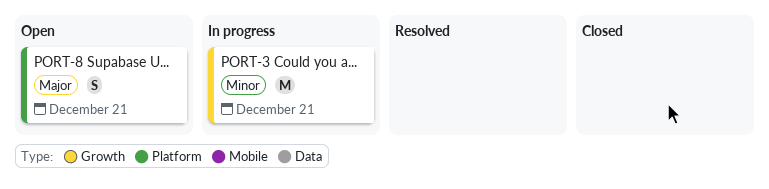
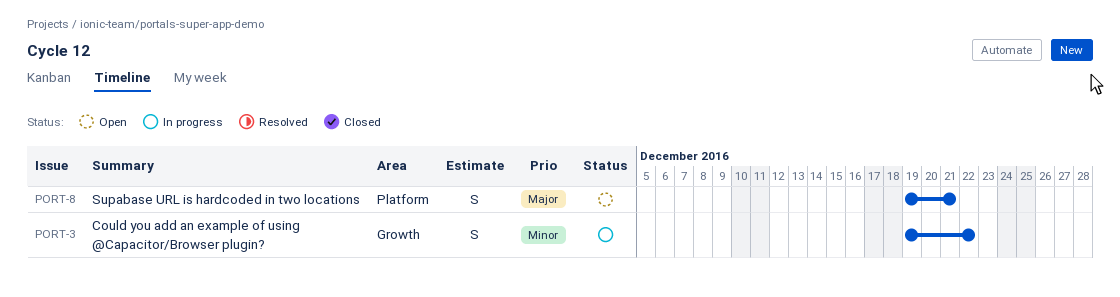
PORT-3, estimate: M -> S
PORT-3, due: Dec 21 -> Dec 22

